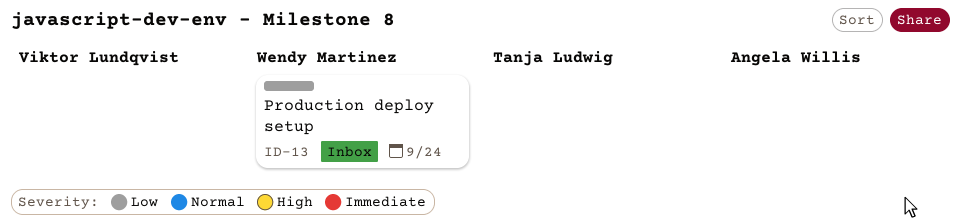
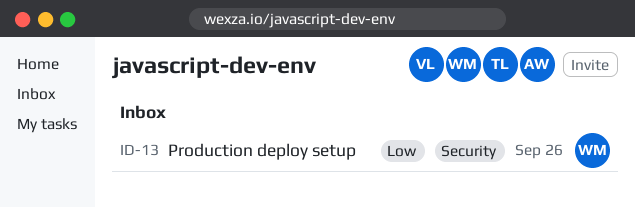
ID-13, due: Sep 24 -> Sep 26

